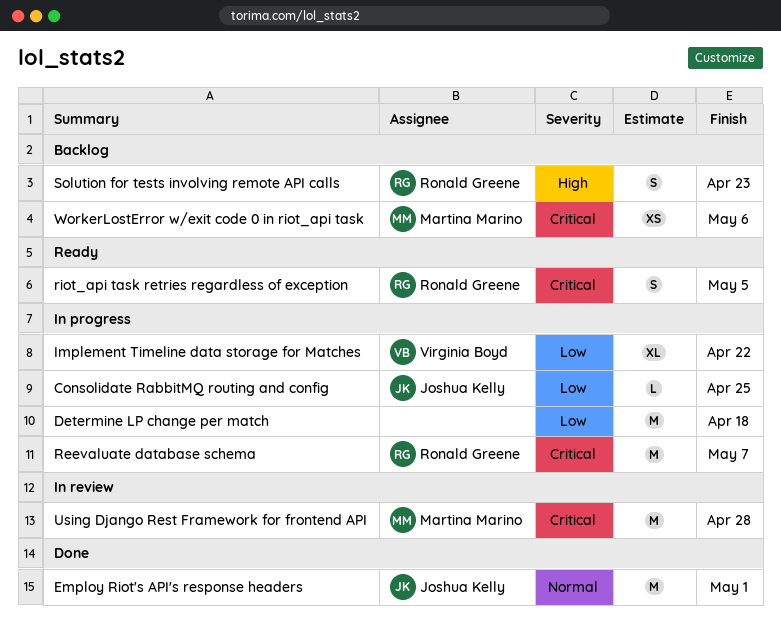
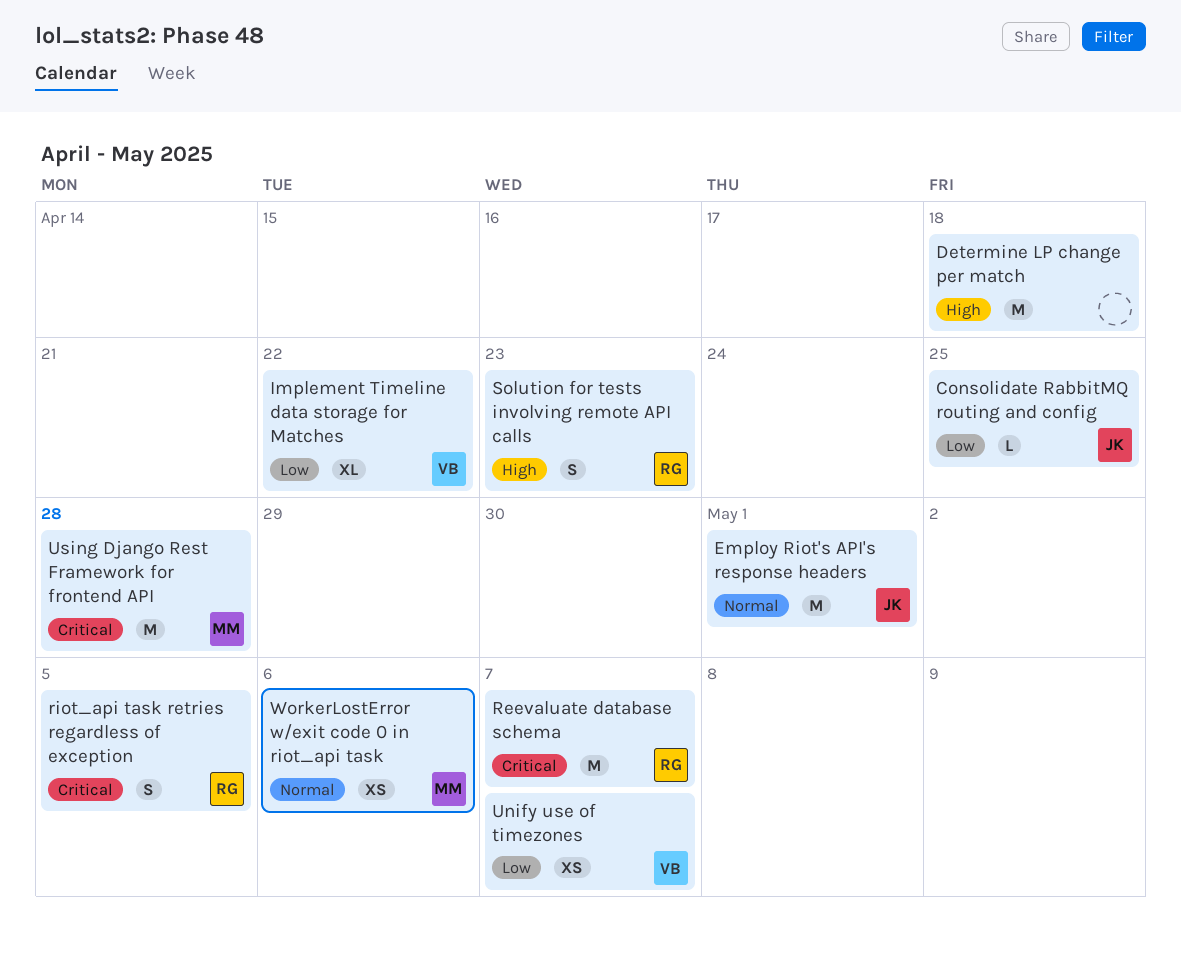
Determine LP change per match, priority: Low -> High
Unify use of timezones: none -> present
WorkerLostError w/exit code 0 in riot_api task, priority: Critical -> Normal

